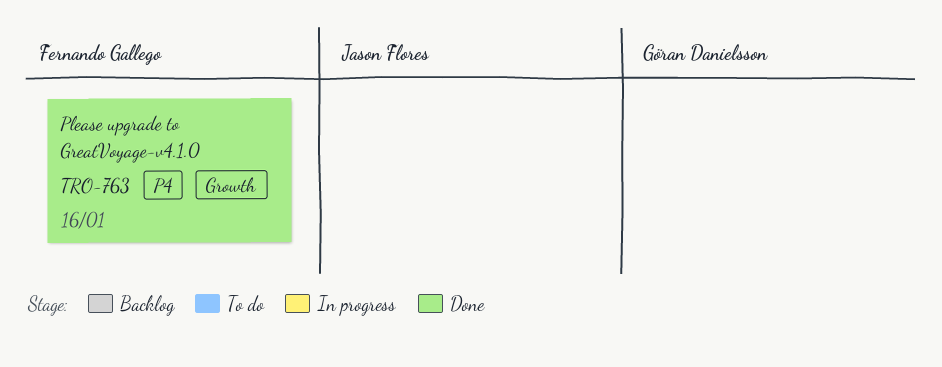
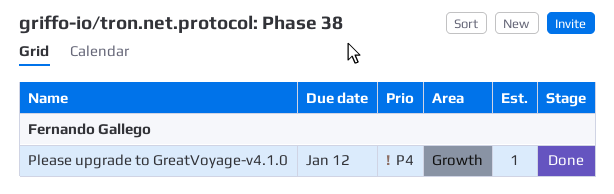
Please upgrade to GreatVoyage-v4.1.0, due: Jan 16 -> Jan 12

